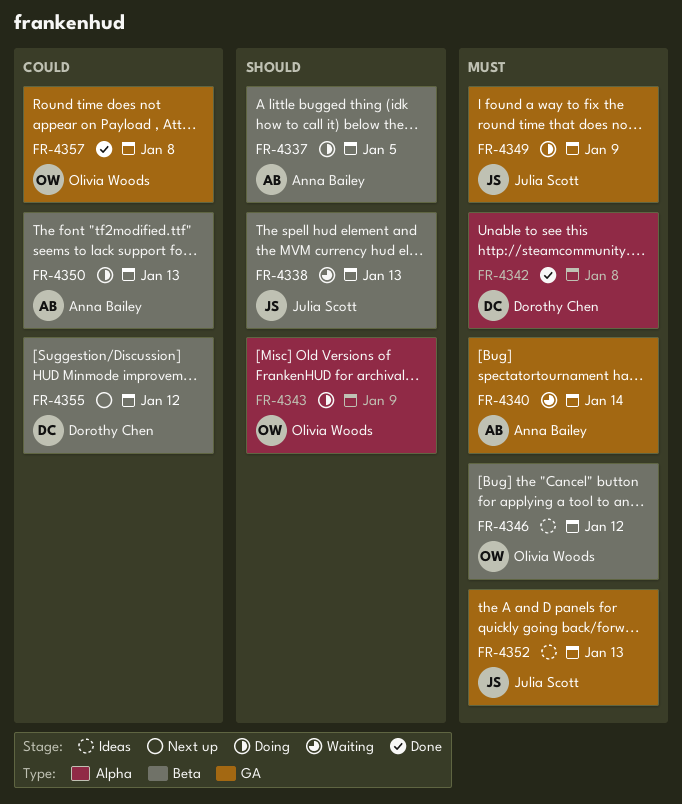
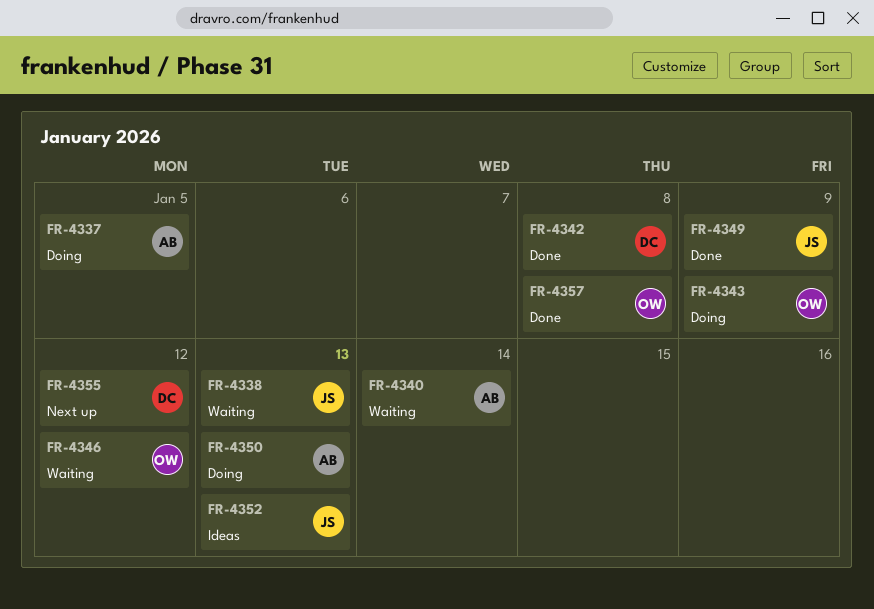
FR-4346, status: Ideas -> Waiting
FR-4349, status: Doing -> Done

